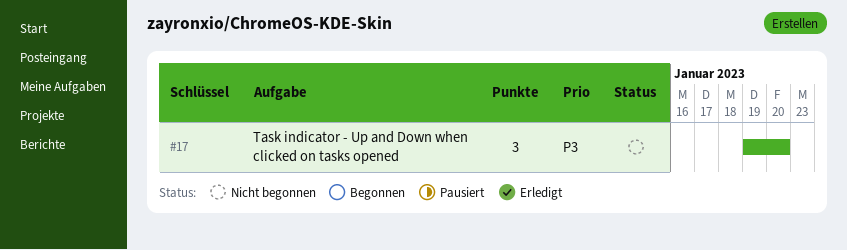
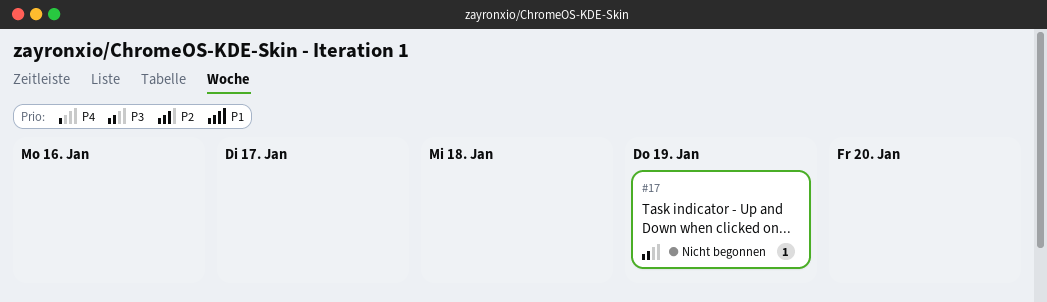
#17, estimate: 3 -> 1
#17, due: Jan 20 -> Jan 19

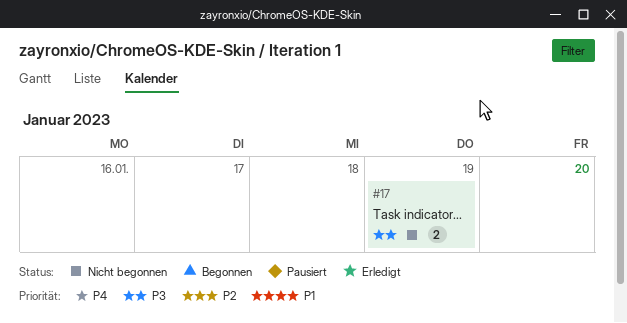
#17, estimate: 1 -> 2

